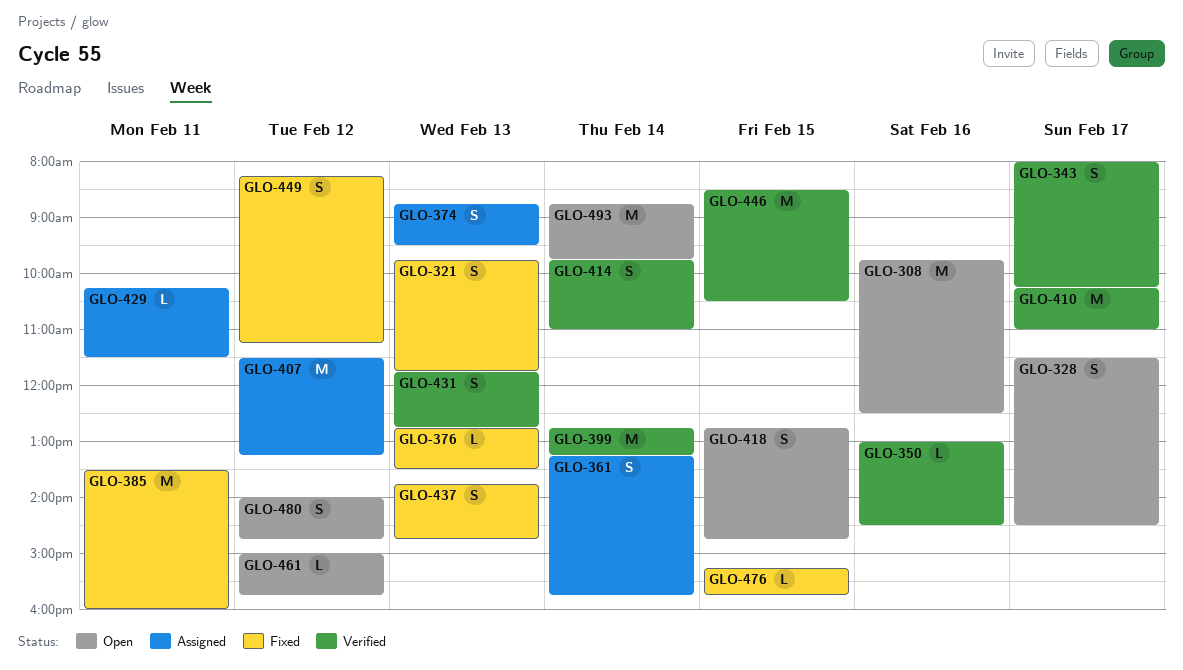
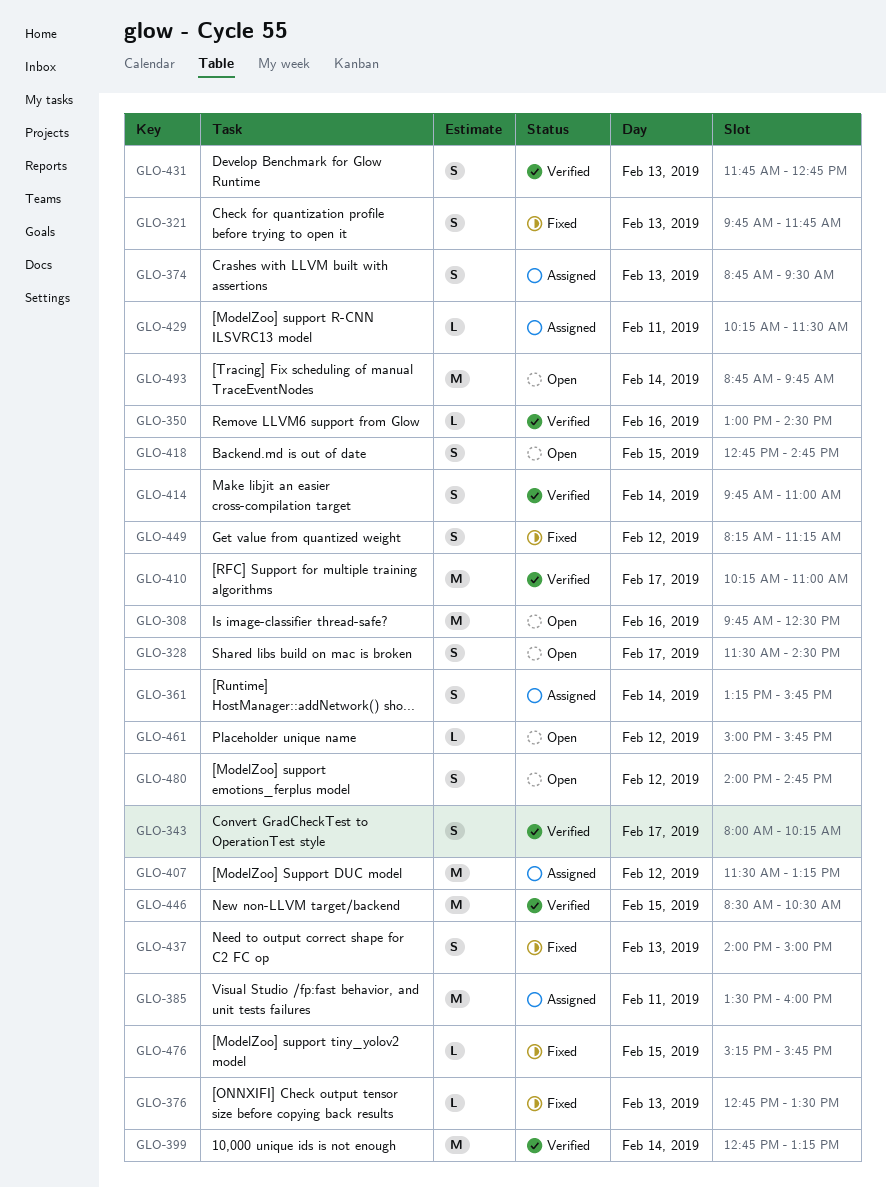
GLO-385, status: Fixed -> Assigned
GLO-437, begins: 13:45 -> 14:00
GLO-437, ends: 14:45 -> 15:00

